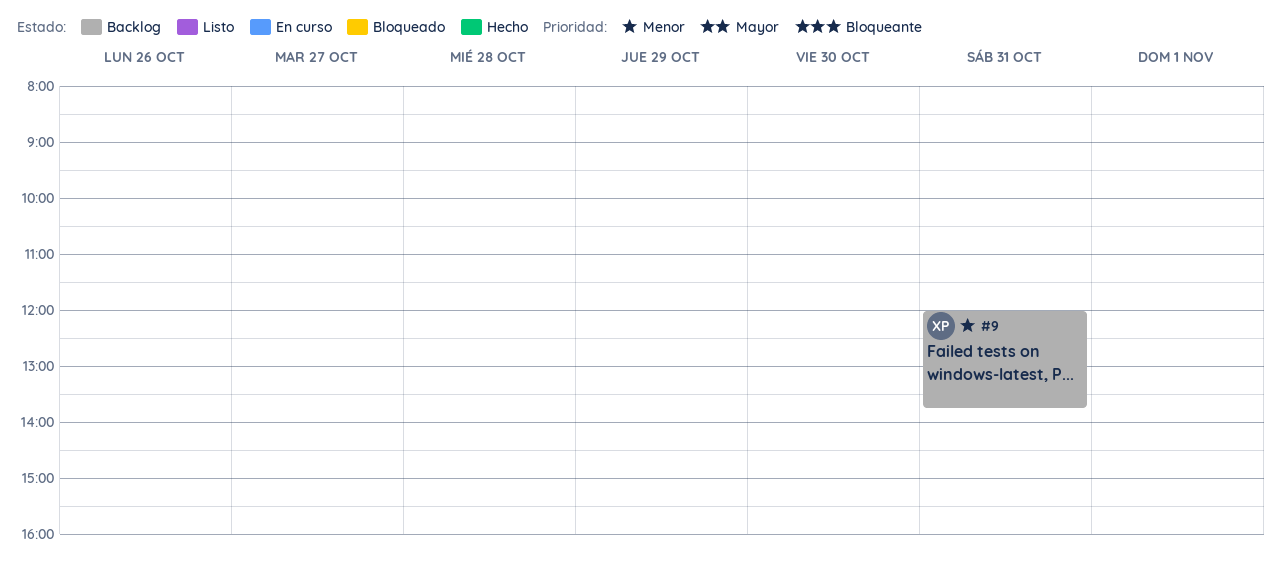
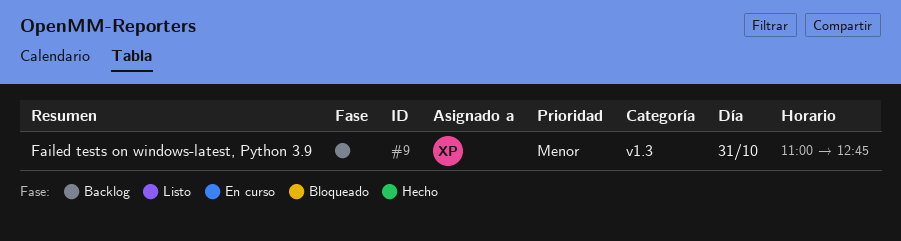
#9, begins: 12:00 -> 11:00
#9, ends: 13:45 -> 12:45

